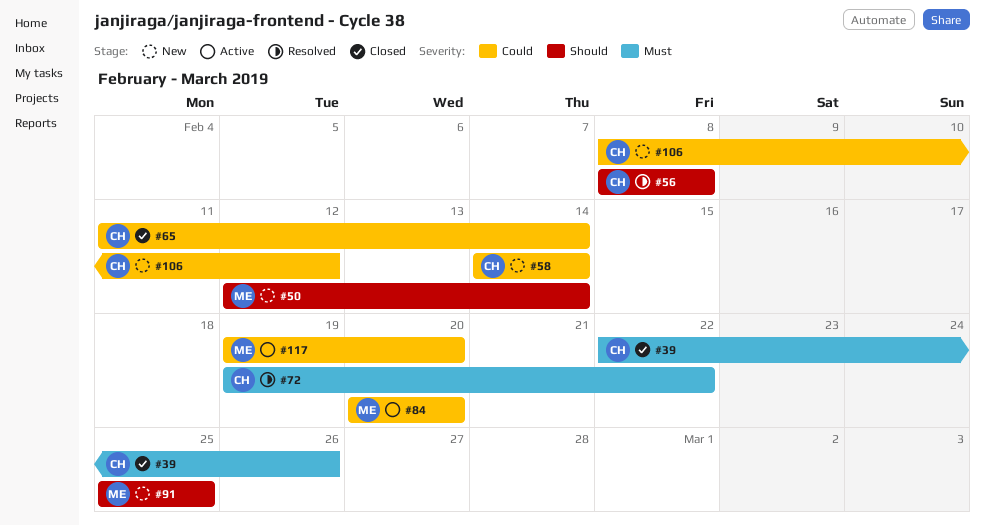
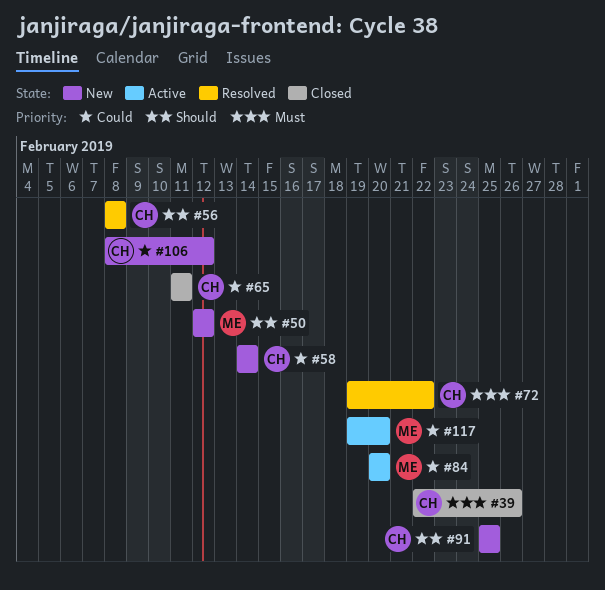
#50, due: Feb 14 -> Feb 12
#65, due: Feb 14 -> Feb 11
#91, owner: ME -> CH

